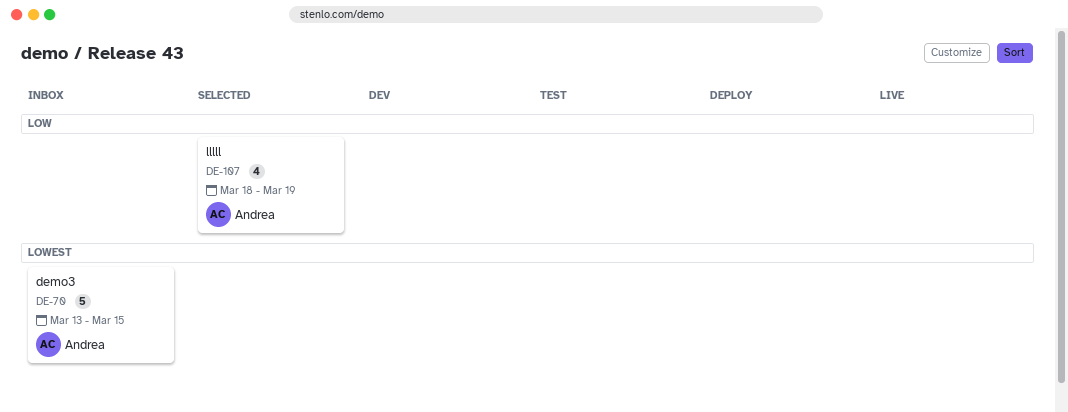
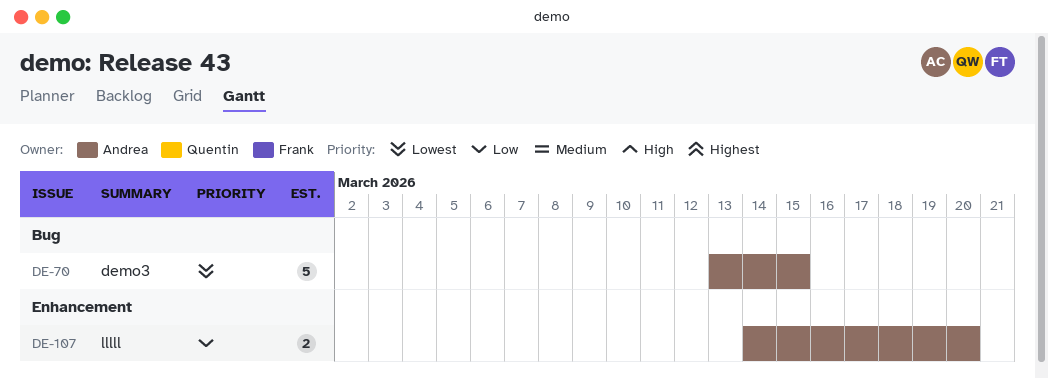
DE-107, estimate: 4 -> 2
DE-107, start: Mar 18 -> Mar 14
DE-107, due: Mar 19 -> Mar 20

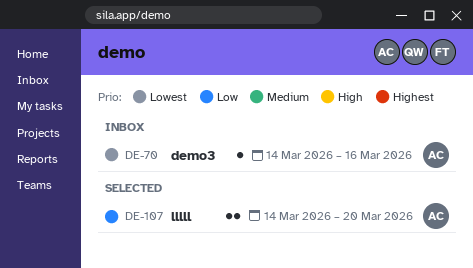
DE-70, estimate: 5 -> 1
DE-70, start: Mar 13 -> Mar 14
DE-70, due: Mar 15 -> Mar 16

